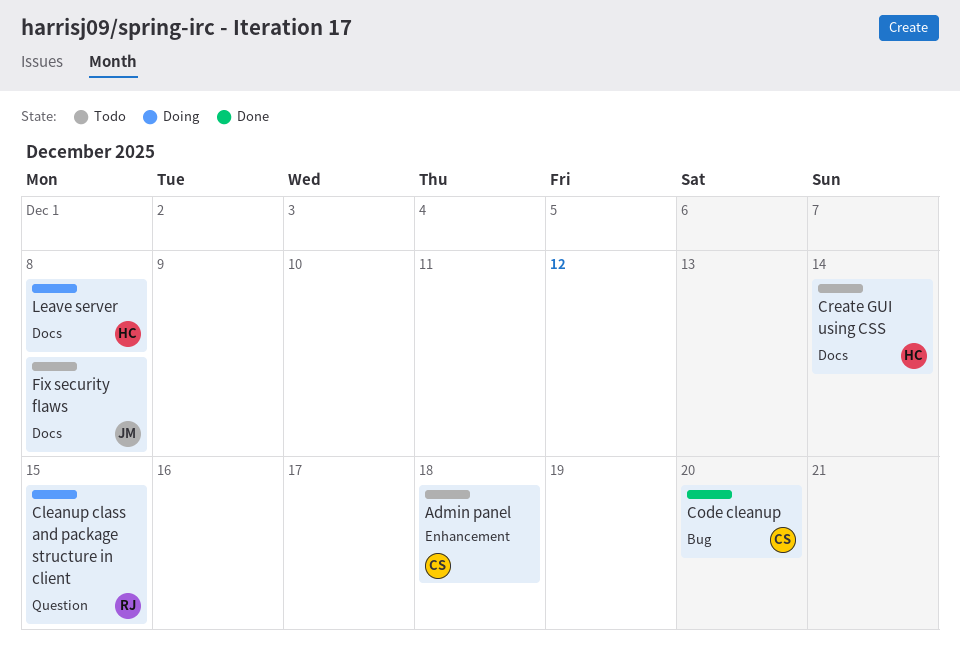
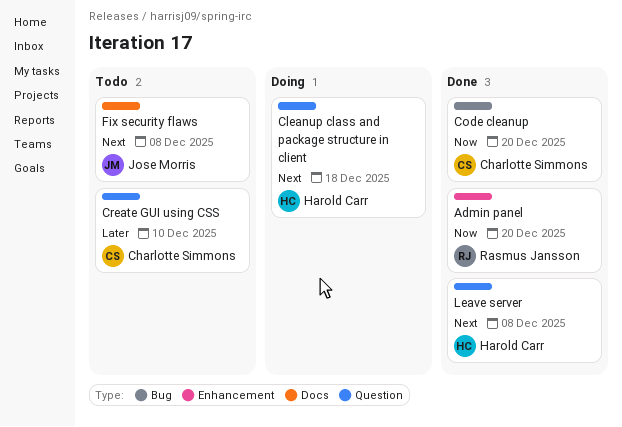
Admin panel, status: Todo -> Done
Admin panel, owner: Charlotte Simmons -> Rasmus Jansson
Admin panel, due: Dec 18 -> Dec 20
Cleanup class and package structure in client, owner: Rasmus Jansson -> Harold Carr
Cleanup class and package structure in client, due: Dec 15 -> Dec 18
Create GUI using CSS, owner: Harold Carr -> Charlotte Simmons
Create GUI using CSS, label: Docs -> Question
Create GUI using CSS, due: Dec 14 -> Dec 10
Leave server, status: Doing -> Done
Leave server, label: Docs -> Question

